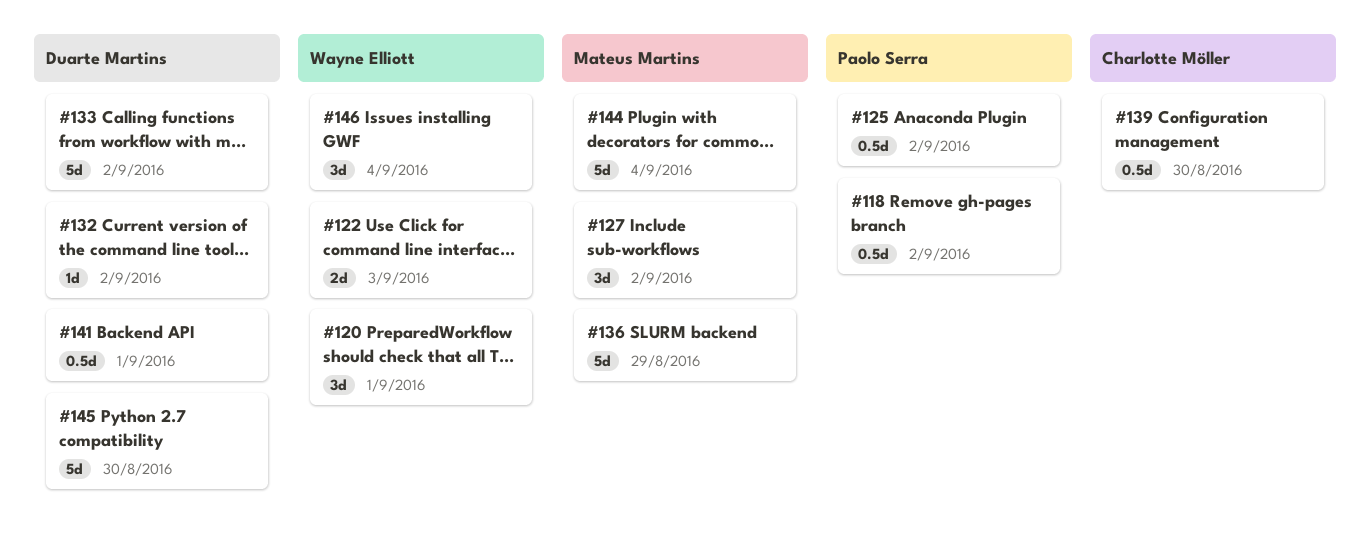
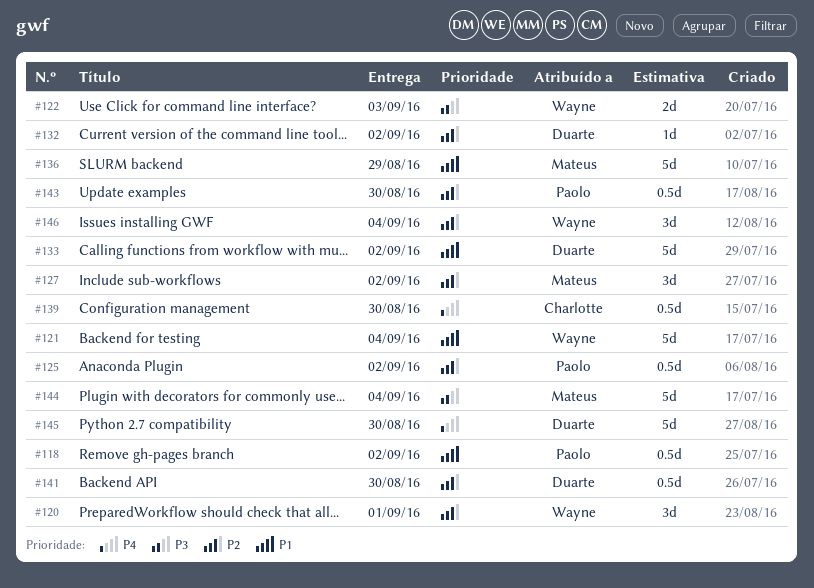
#121: none -> present
#141, due: Sep 1 -> Aug 30
#143: none -> present

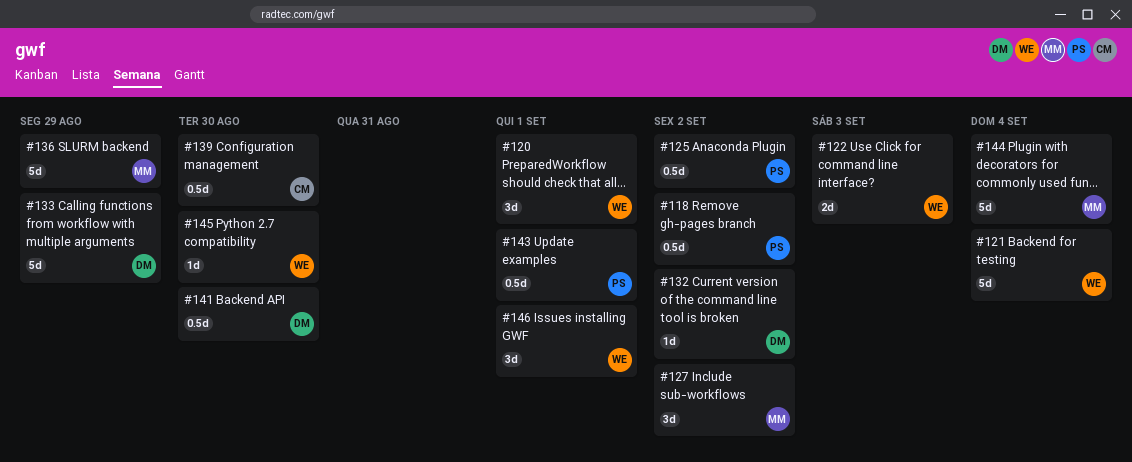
#133, due: Sep 2 -> Aug 29
#143, due: Aug 30 -> Sep 1
#145, owner: Duarte -> Wayne
#145, estimate: 5d -> 1d
#146, due: Sep 4 -> Sep 1

